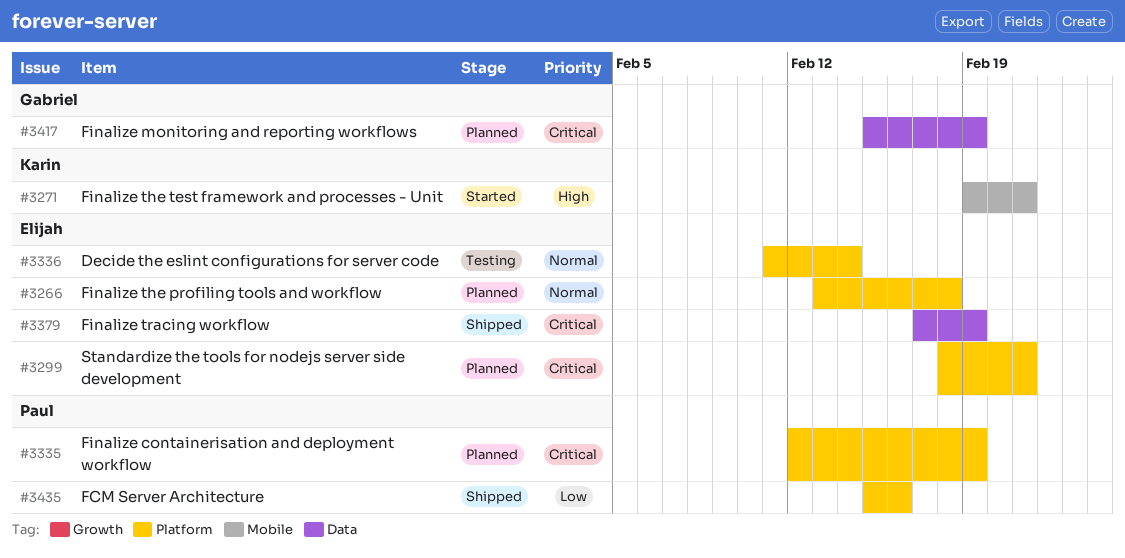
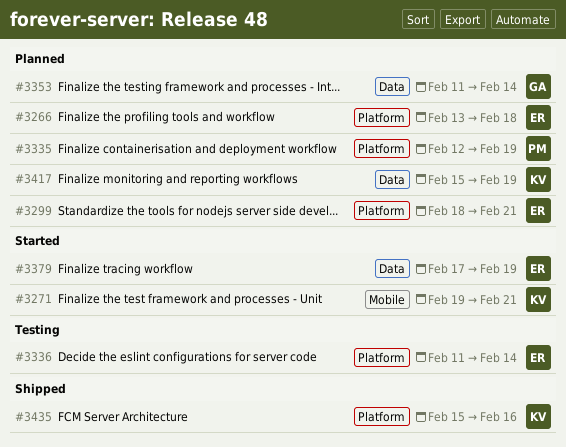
#3353: none -> present
#3379, status: Shipped -> Started
#3417, owner: Gabriel -> Karin
#3435, owner: Paul -> Karin

